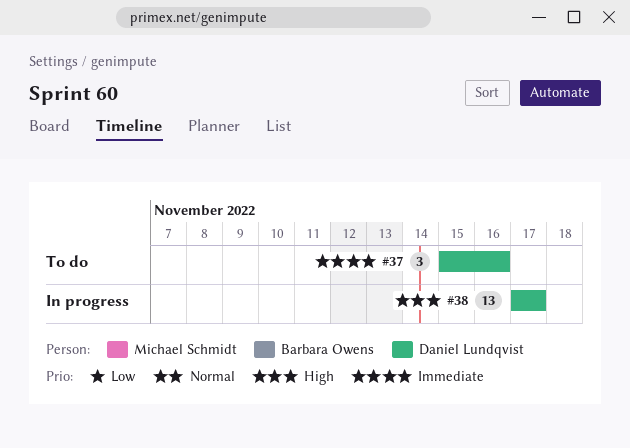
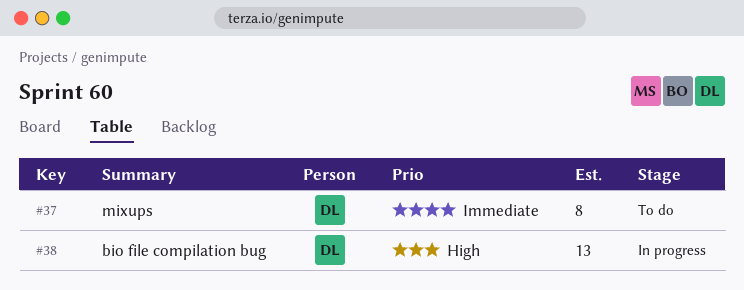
#37, estimate: 3 -> 8

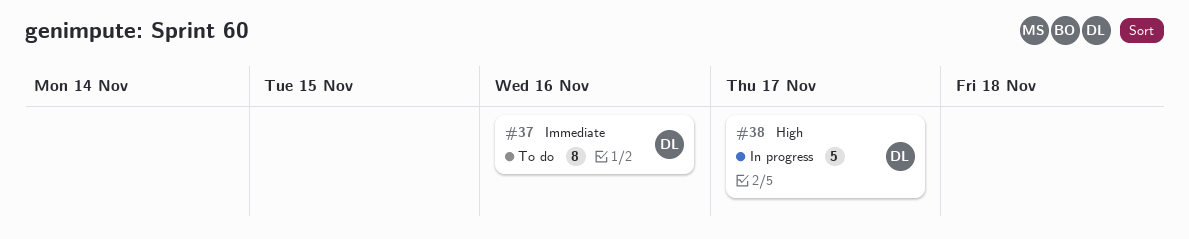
#38, estimate: 13 -> 5

